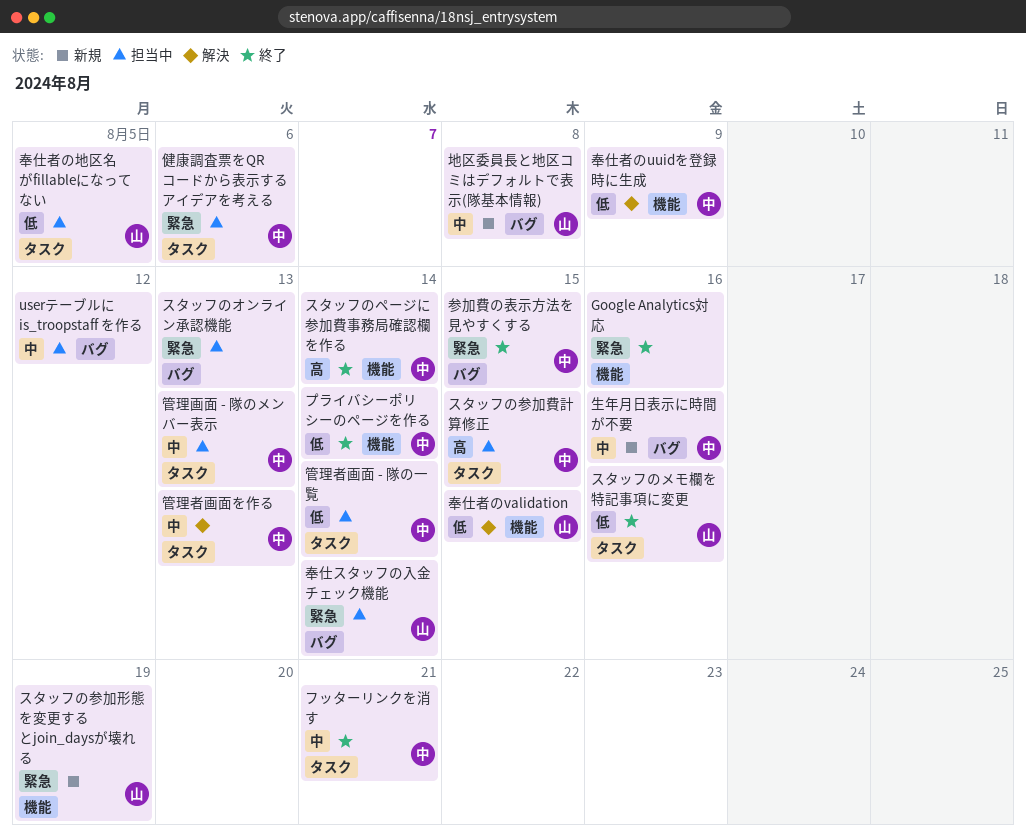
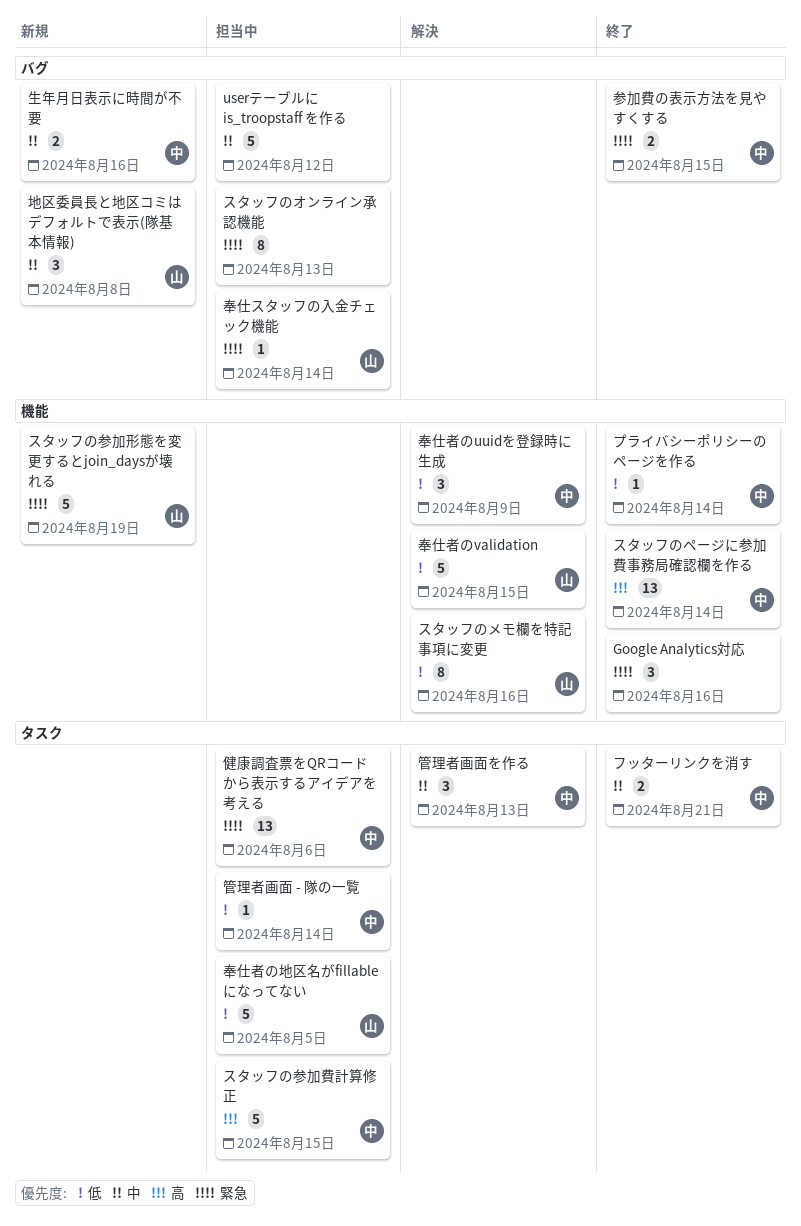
スタッフのメモ欄を特記事項に変更, status: 終了 -> 解決
スタッフのメモ欄を特記事項に変更, label: タスク -> 機能
管理画面 - 隊のメンバー表示: present -> none

